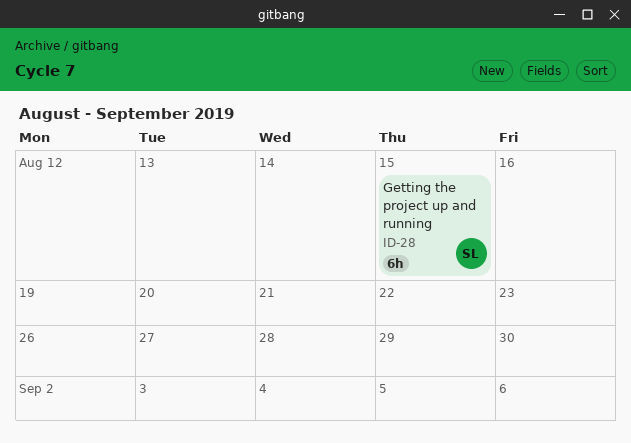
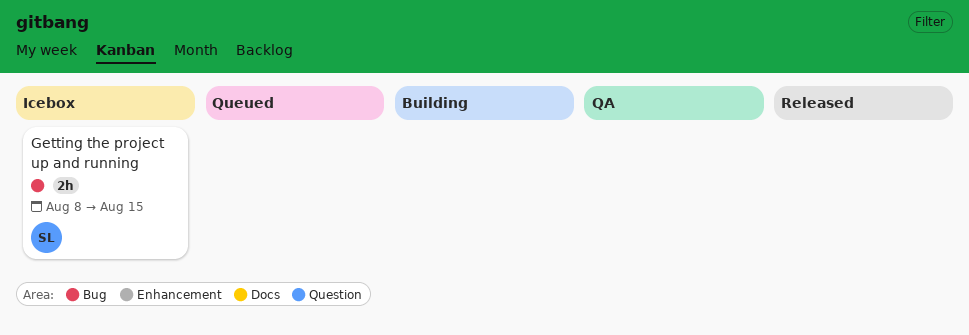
Getting the project up and running, estimate: 6h -> 2h

